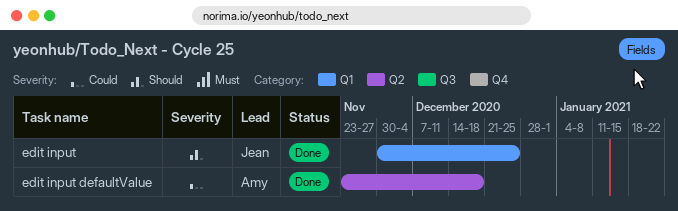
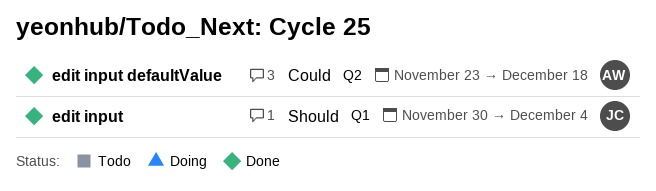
edit input, due: Dec 25 -> Dec 4

